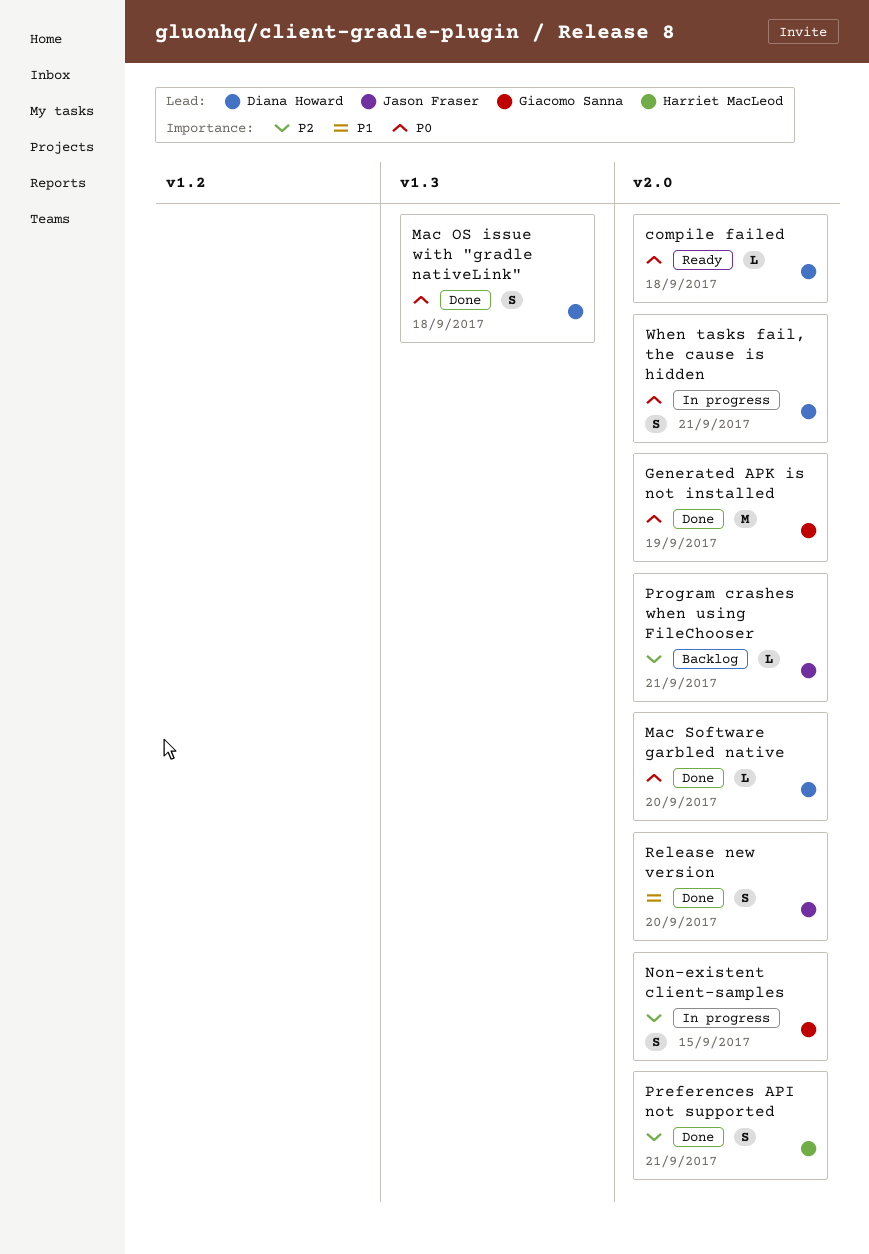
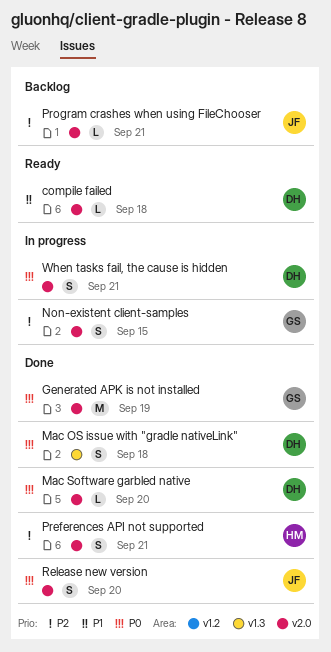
compile failed, priority: P0 -> P1
Release new version, priority: P1 -> P0

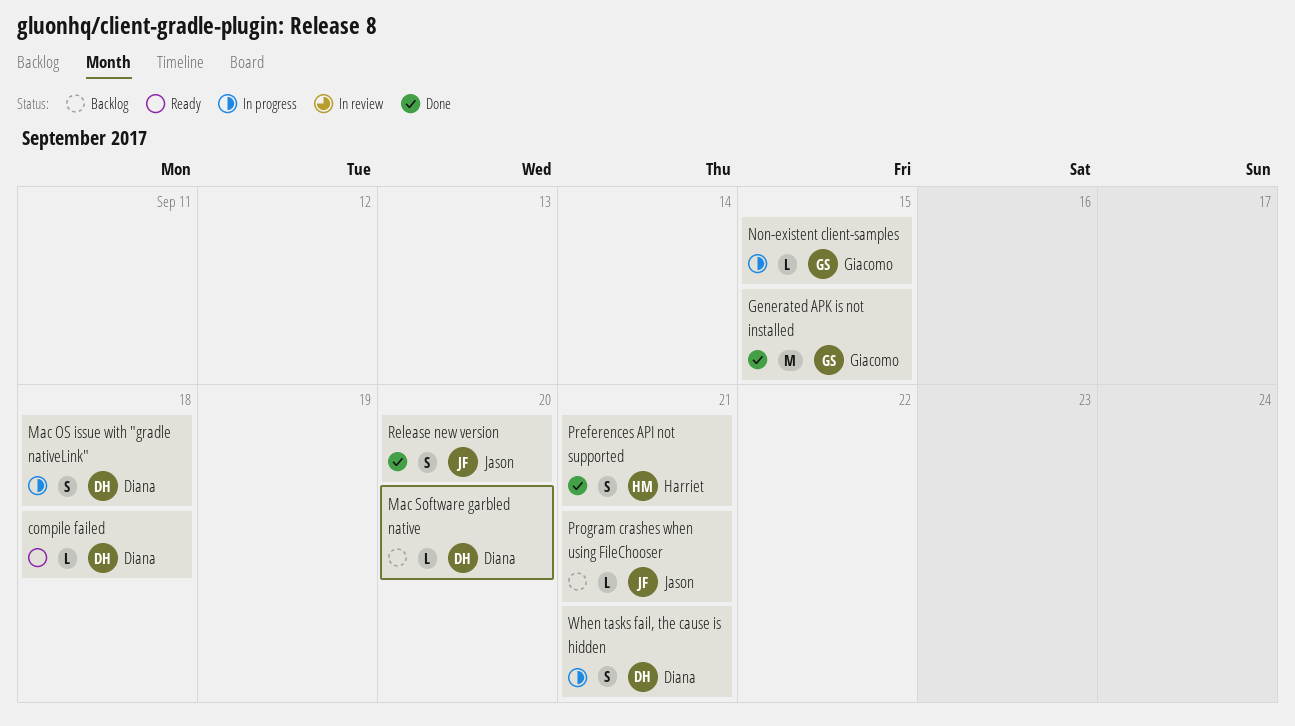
Generated APK is not installed, due: Sep 19 -> Sep 15
Mac OS issue with "gradle nativeLink", status: Done -> In progress
Mac Software garbled native, status: Done -> Backlog
Non-existent client-samples, estimate: S -> L

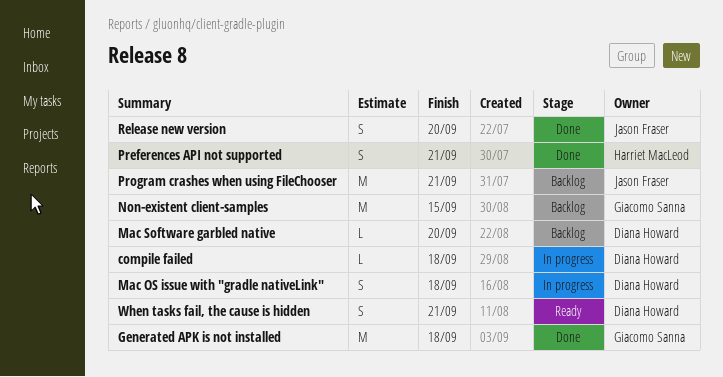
compile failed, status: Ready -> In progress
Generated APK is not installed, due: Sep 15 -> Sep 18
Non-existent client-samples, status: In progress -> Backlog
Non-existent client-samples, estimate: L -> M
Program crashes when using FileChooser, estimate: L -> M
When tasks fail, the cause is hidden, status: In progress -> Ready

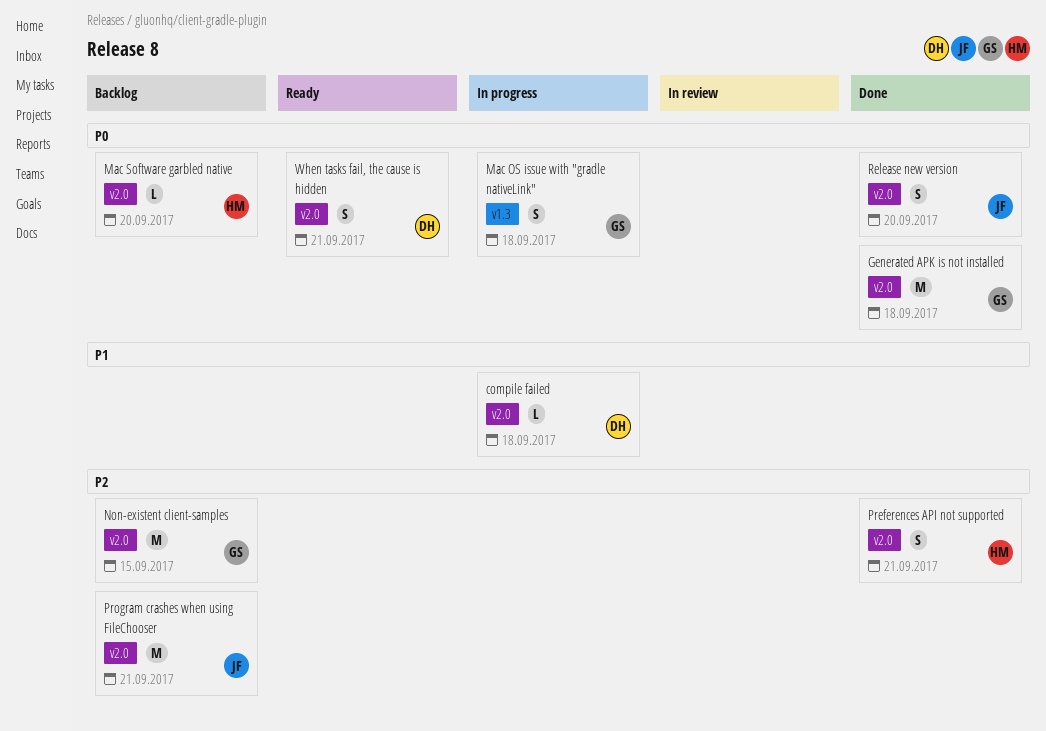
Mac OS issue with "gradle nativeLink", owner: Diana Howard -> Giacomo Sanna
Mac Software garbled native, owner: Diana Howard -> Harriet MacLeod

